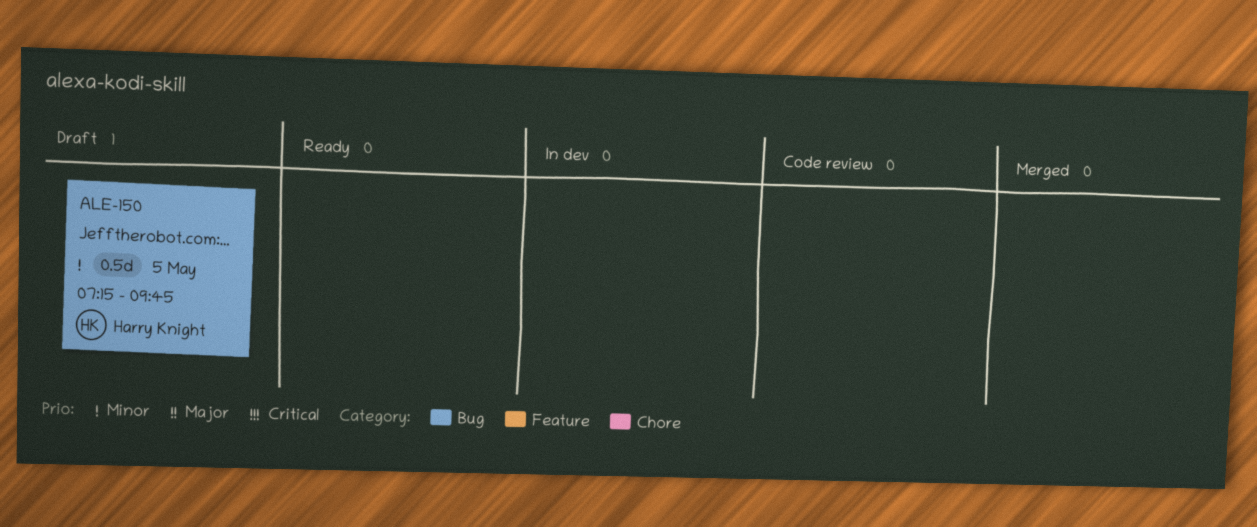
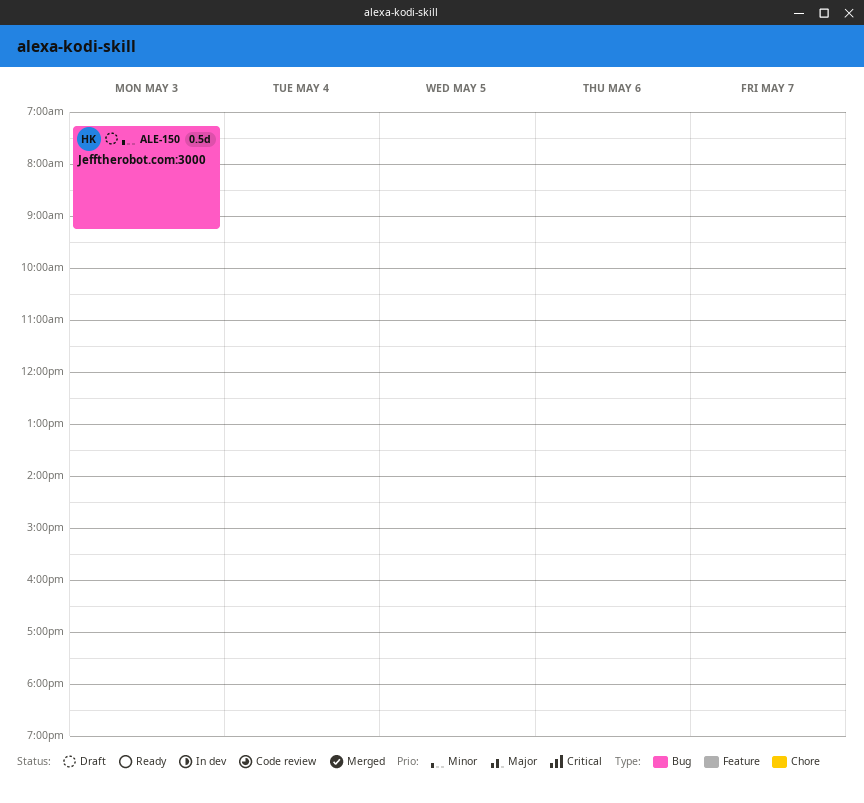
ALE-150, day: May 5 -> May 3
ALE-150, ends: 09:45 -> 09:15

